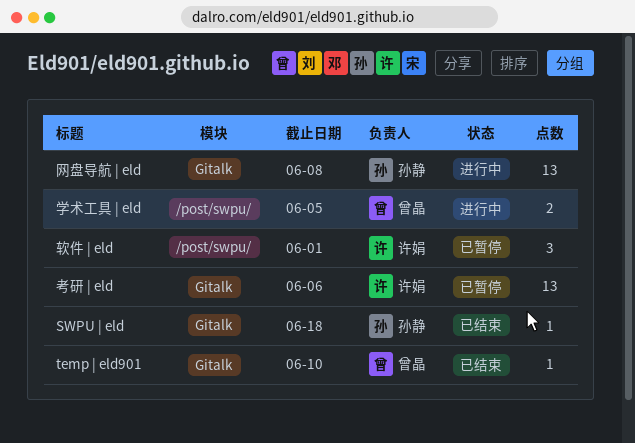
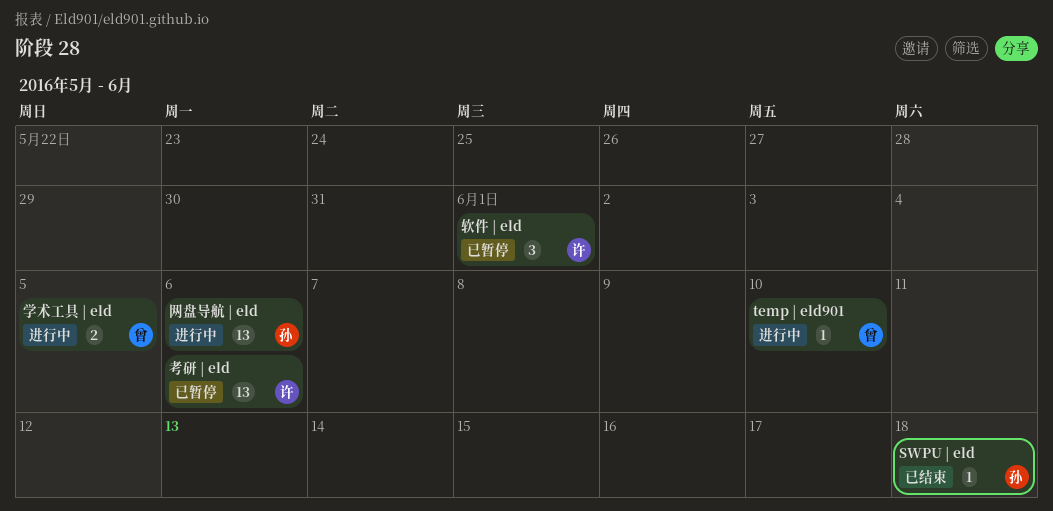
temp | eld901, status: 已结束 -> 进行中
网盘导航 | eld, due: Jun 8 -> Jun 6

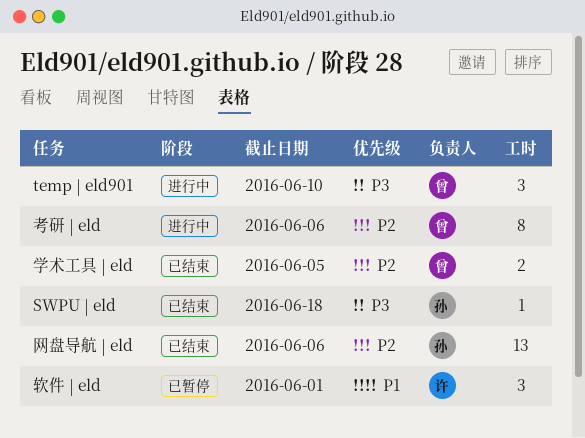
temp | eld901, estimate: 1 -> 3
学术工具 | eld, status: 进行中 -> 已结束
网盘导航 | eld, status: 进行中 -> 已结束
考研 | eld, status: 已暂停 -> 进行中
考研 | eld, owner: 许 -> 曾
考研 | eld, estimate: 13 -> 8

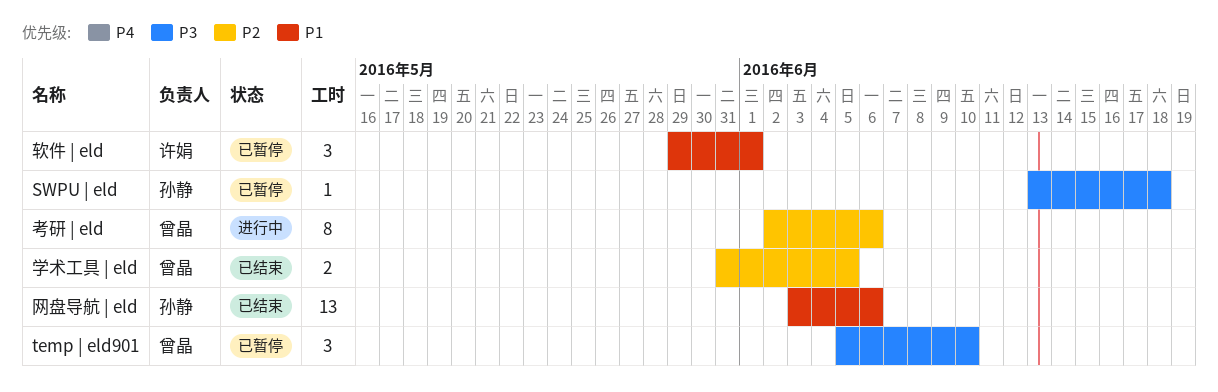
SWPU | eld, status: 已结束 -> 已暂停
temp | eld901, status: 进行中 -> 已暂停
网盘导航 | eld, priority: P2 -> P1

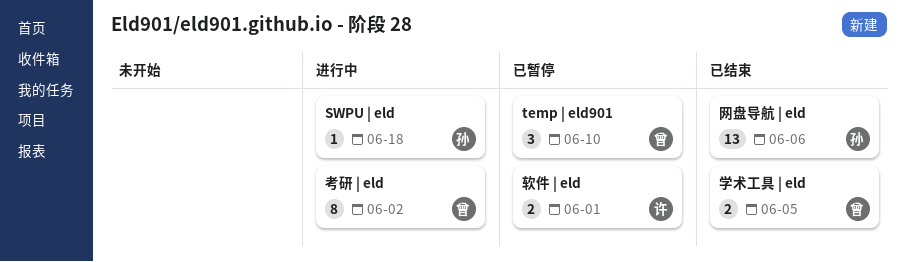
SWPU | eld, status: 已暂停 -> 进行中
考研 | eld, due: Jun 6 -> Jun 2
软件 | eld, estimate: 3 -> 2

